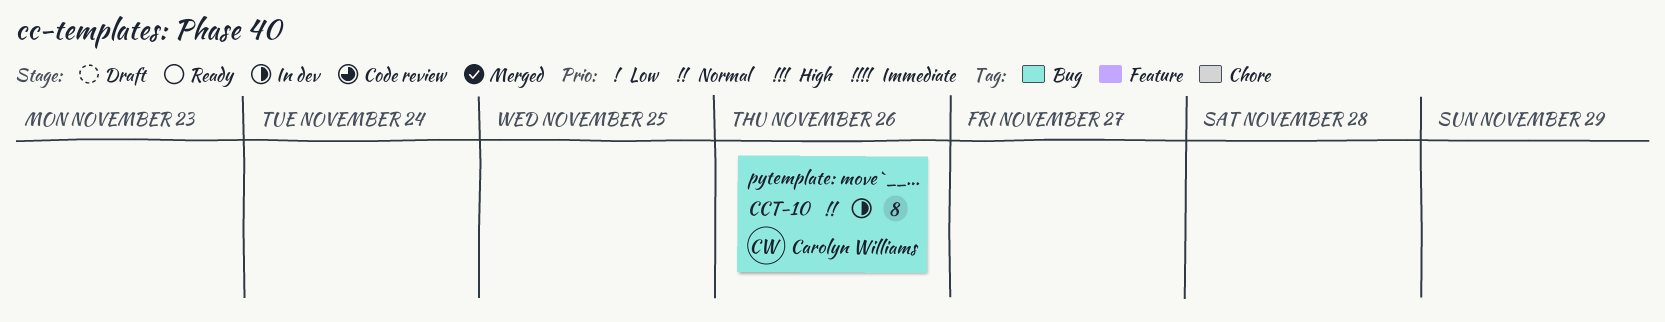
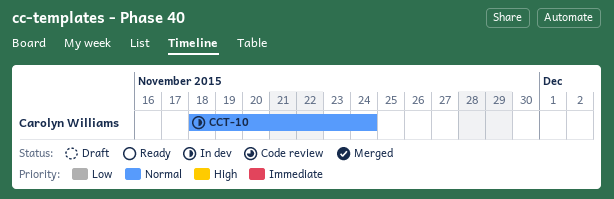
CCT-10, due: Nov 26 -> Nov 24

